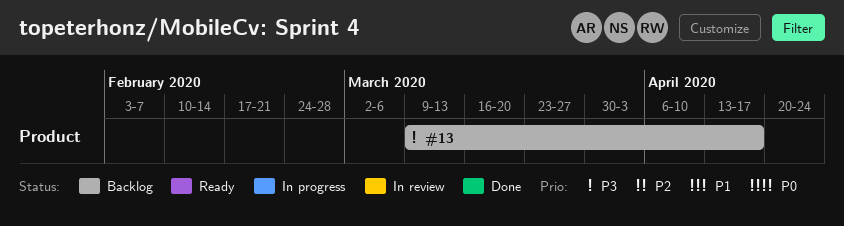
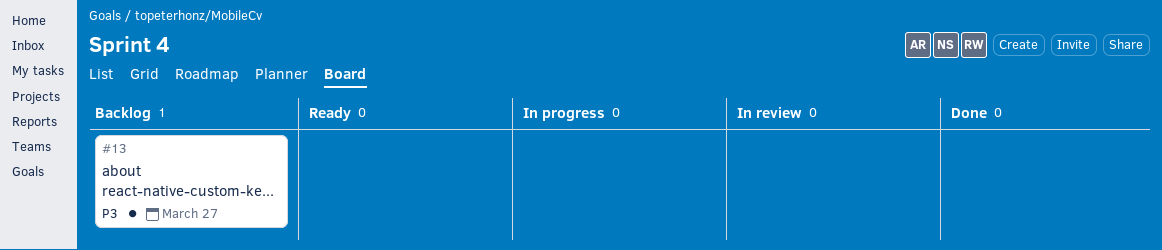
#13, due: Apr 17 -> Mar 27

